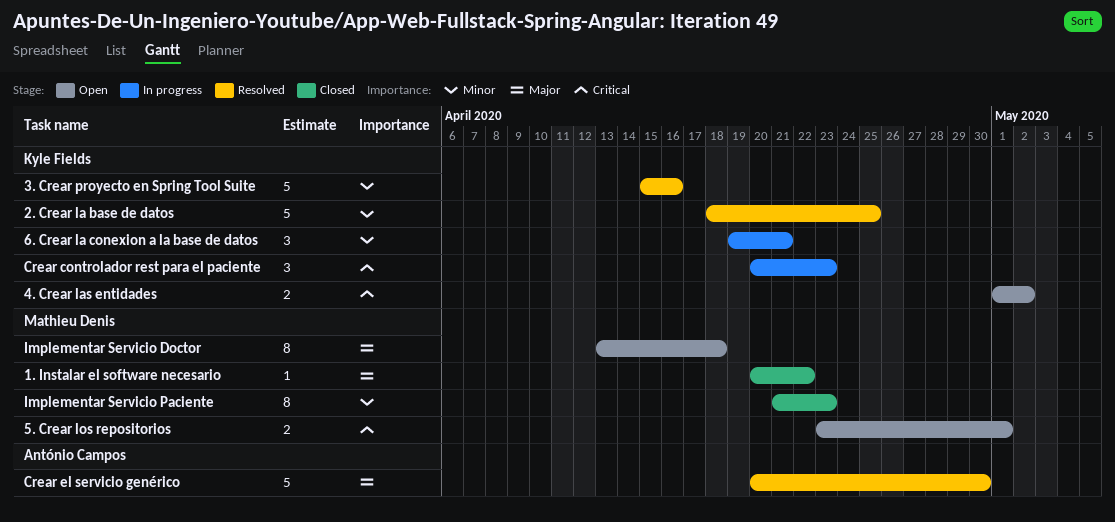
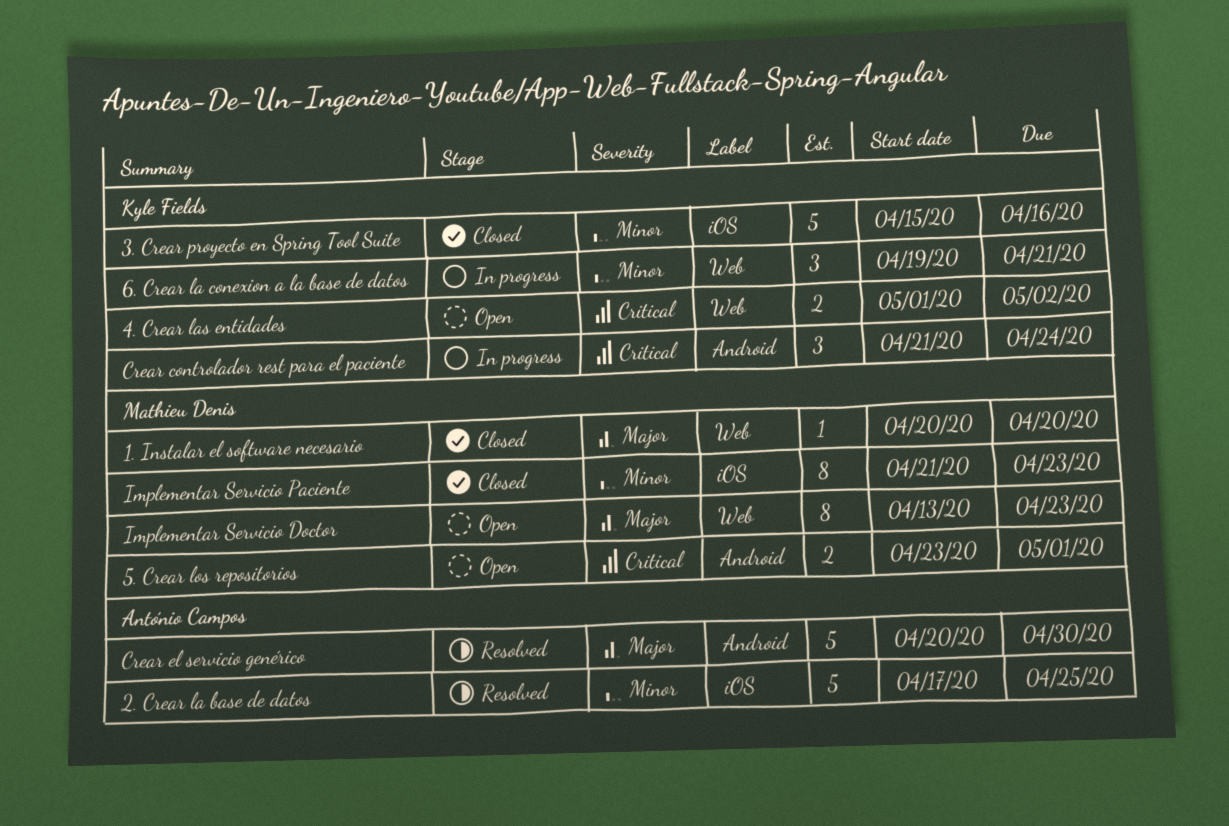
1. Instalar el software necesario, due: Apr 22 -> Apr 20
2. Crear la base de datos, owner: Kyle Fields -> António Campos
2. Crear la base de datos, start: Apr 18 -> Apr 17
3. Crear proyecto en Spring Tool Suite, status: Resolved -> Closed
Crear controlador rest para el paciente, start: Apr 20 -> Apr 21
Crear controlador rest para el paciente, due: Apr 23 -> Apr 24
Implementar Servicio Doctor, due: Apr 18 -> Apr 23

